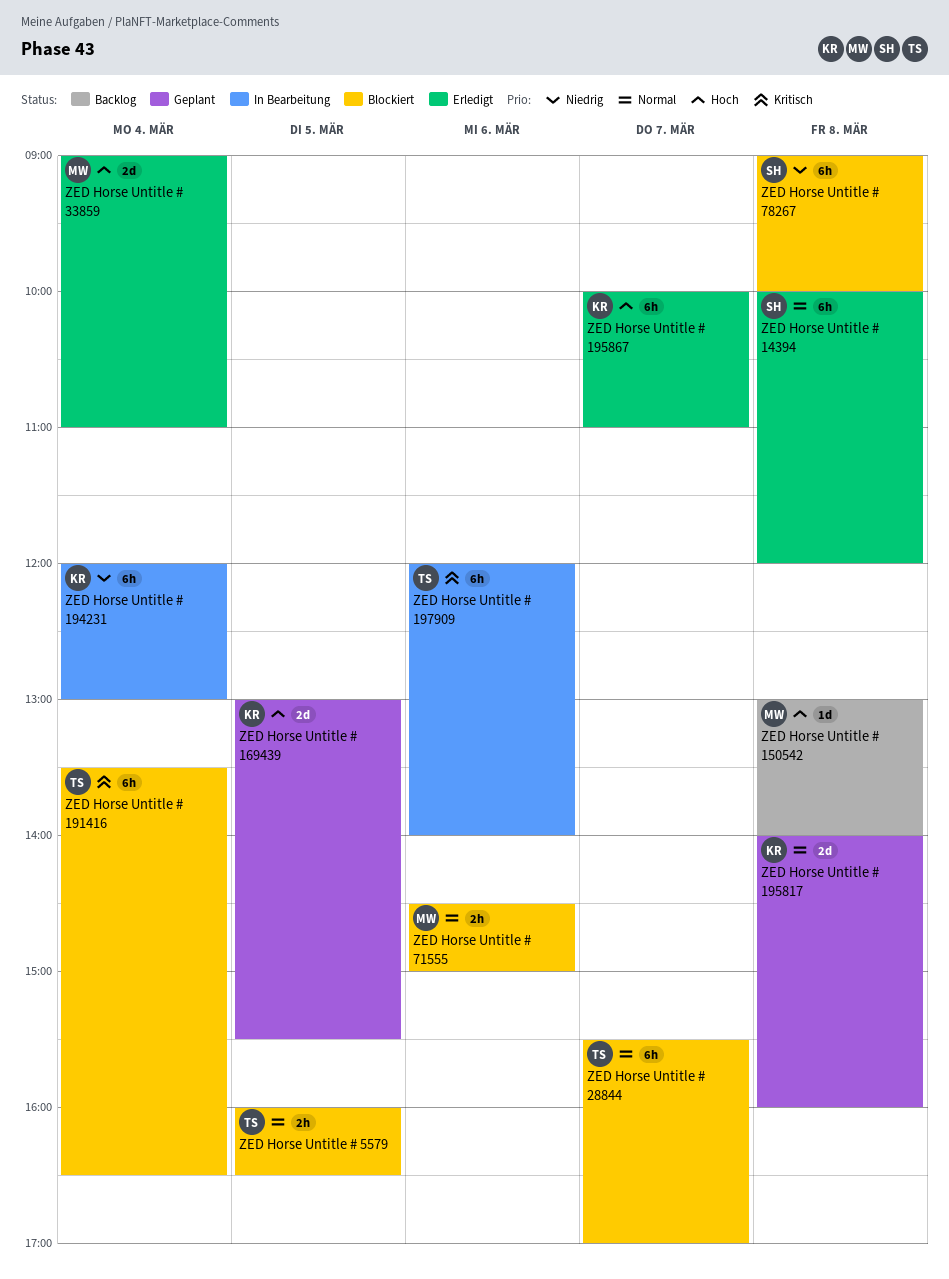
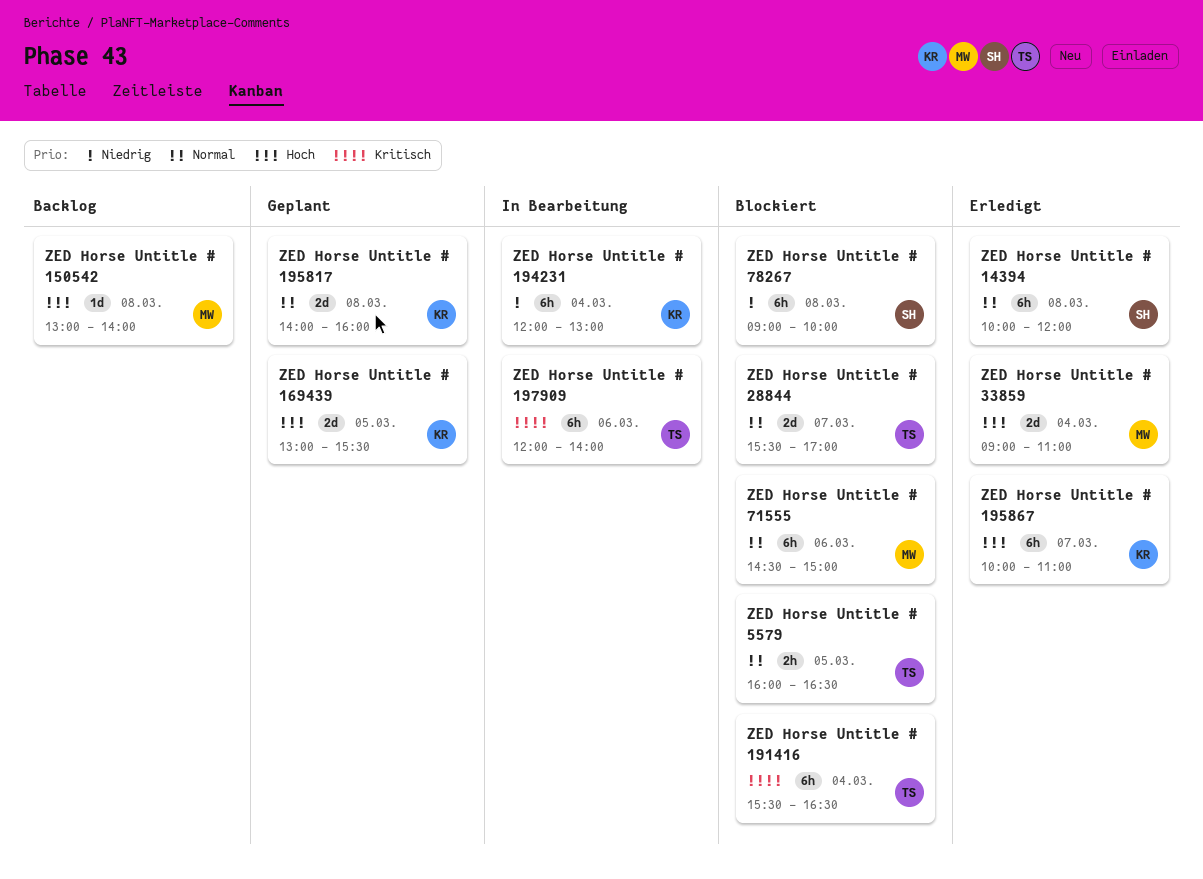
ZED Horse Untitle # 191416, begins: 13:30 -> 15:30
ZED Horse Untitle # 28844, estimate: 6h -> 2d
ZED Horse Untitle # 71555, estimate: 2h -> 6h

